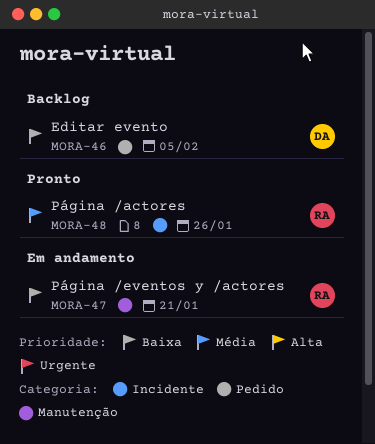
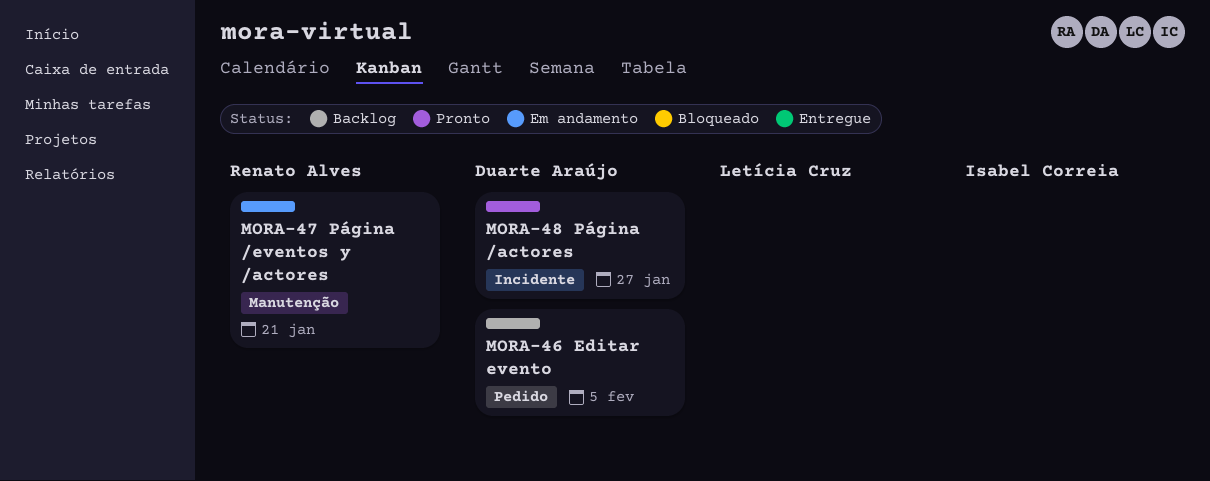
MORA-48, owner: Renato Alves -> Duarte Araújo
MORA-48, due: Jan 26 -> Jan 27

